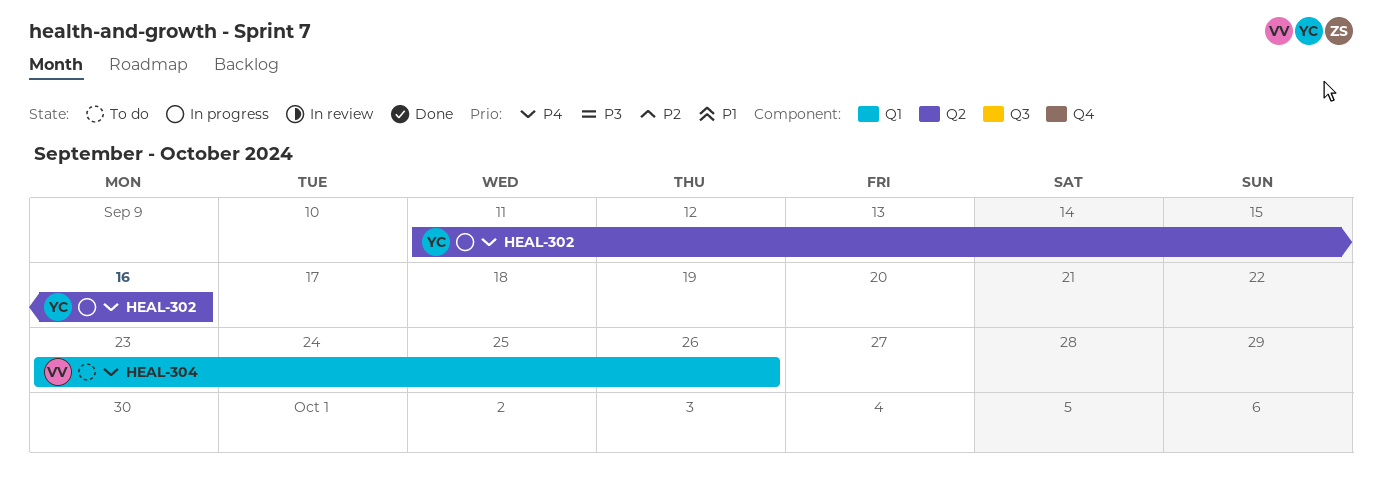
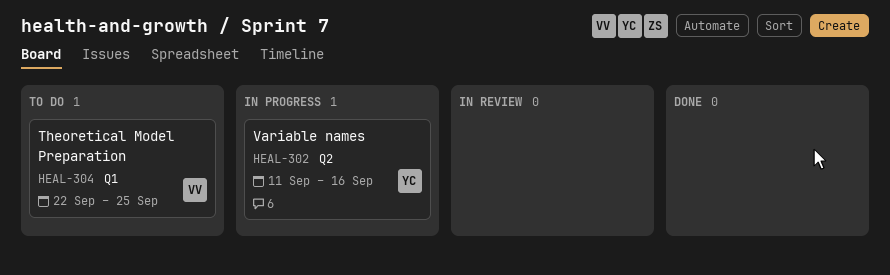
HEAL-304, start: Sep 23 -> Sep 22
HEAL-304, due: Sep 26 -> Sep 25

